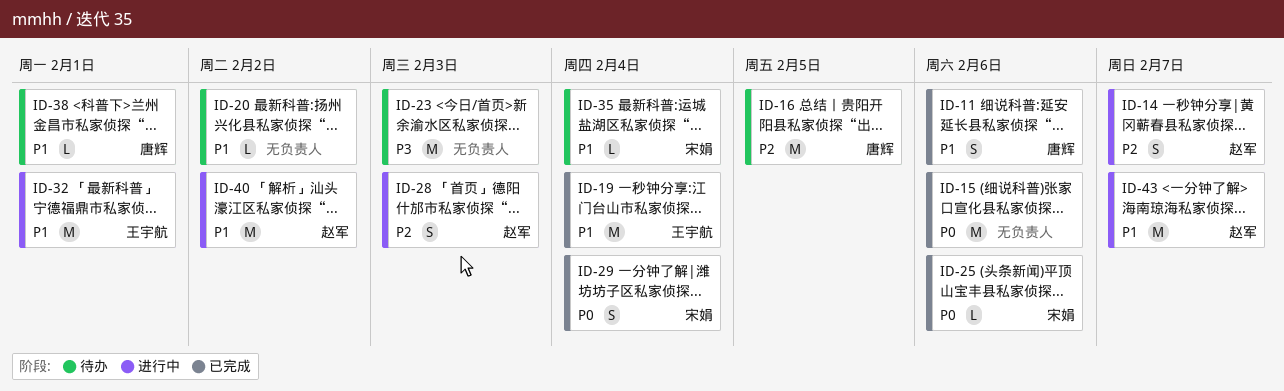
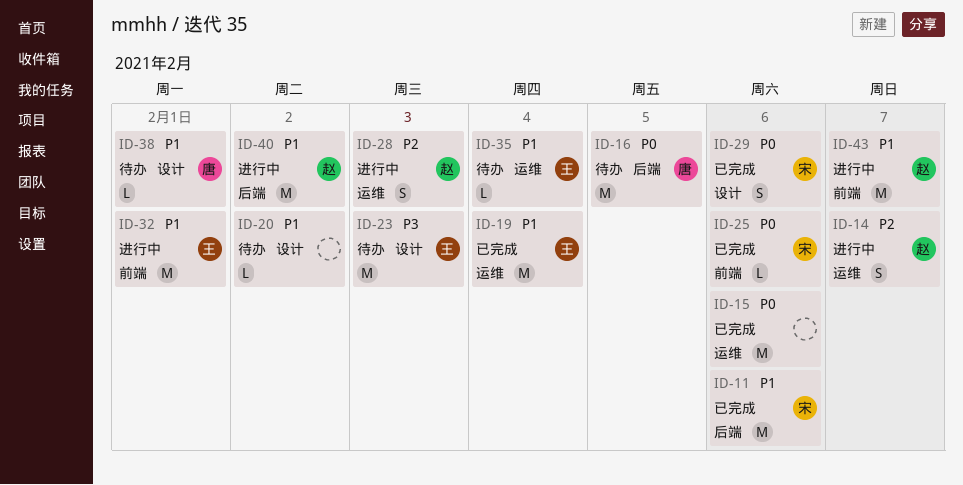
ID-11, owner: 唐辉 -> 宋娟
ID-11, estimate: S -> M
ID-16, priority: P2 -> P0
ID-23, owner: none -> 王宇航
ID-29, due: Feb 4 -> Feb 6
ID-35, owner: 宋娟 -> 王宇航

